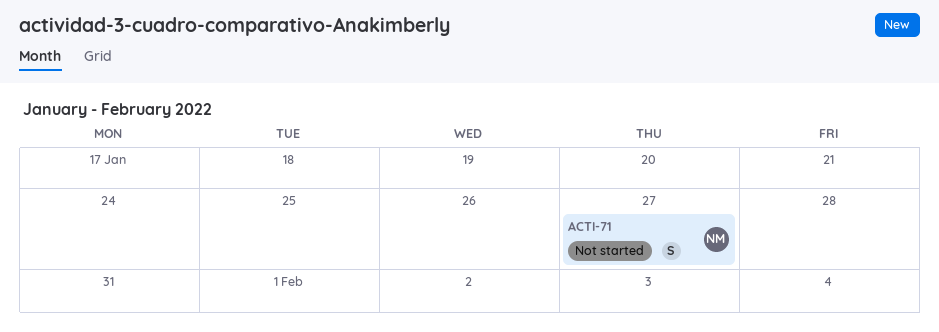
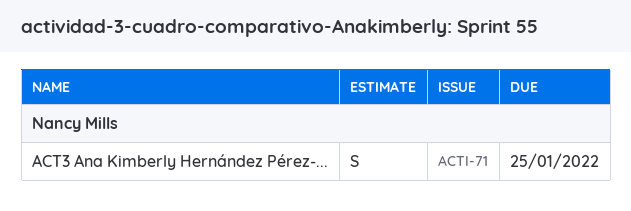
ACTI-71, due: Jan 27 -> Jan 25

